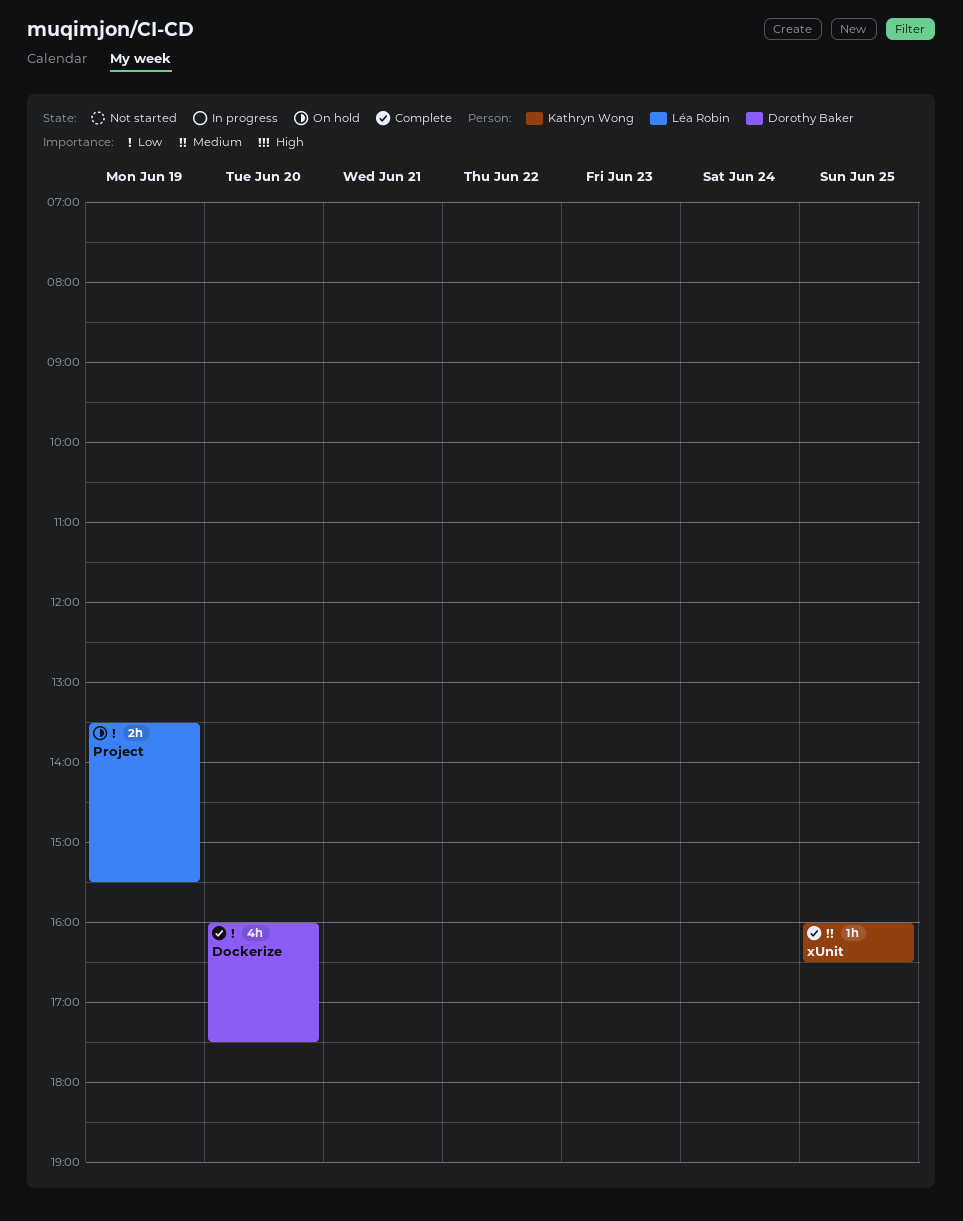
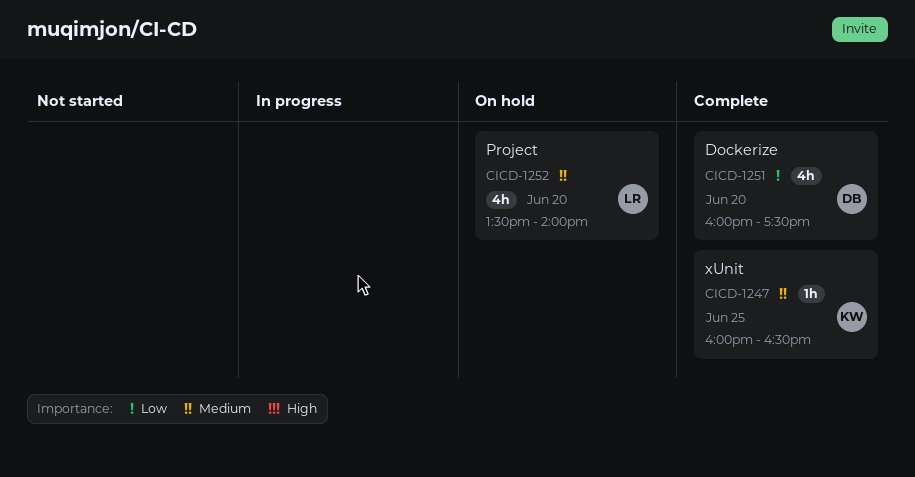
Project, priority: Low -> Medium
Project, estimate: 2h -> 4h
Project, day: Jun 19 -> Jun 20
Project, ends: 15:30 -> 14:00

